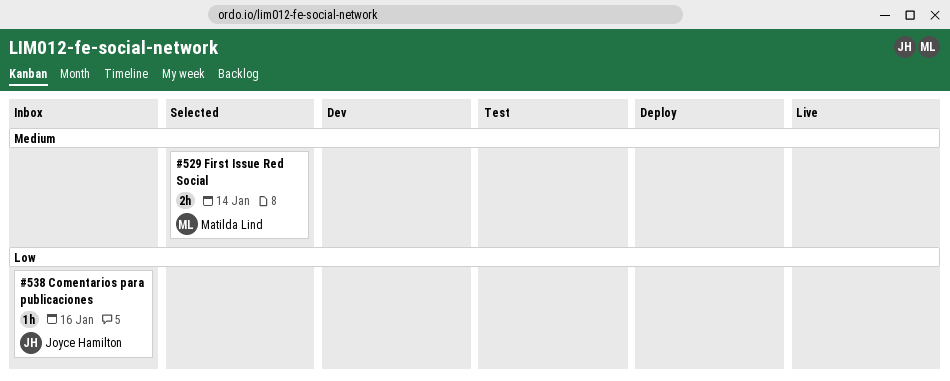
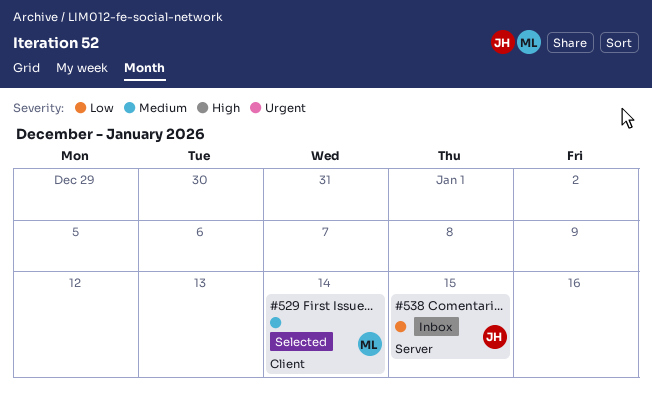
#538, due: Jan 16 -> Jan 15

